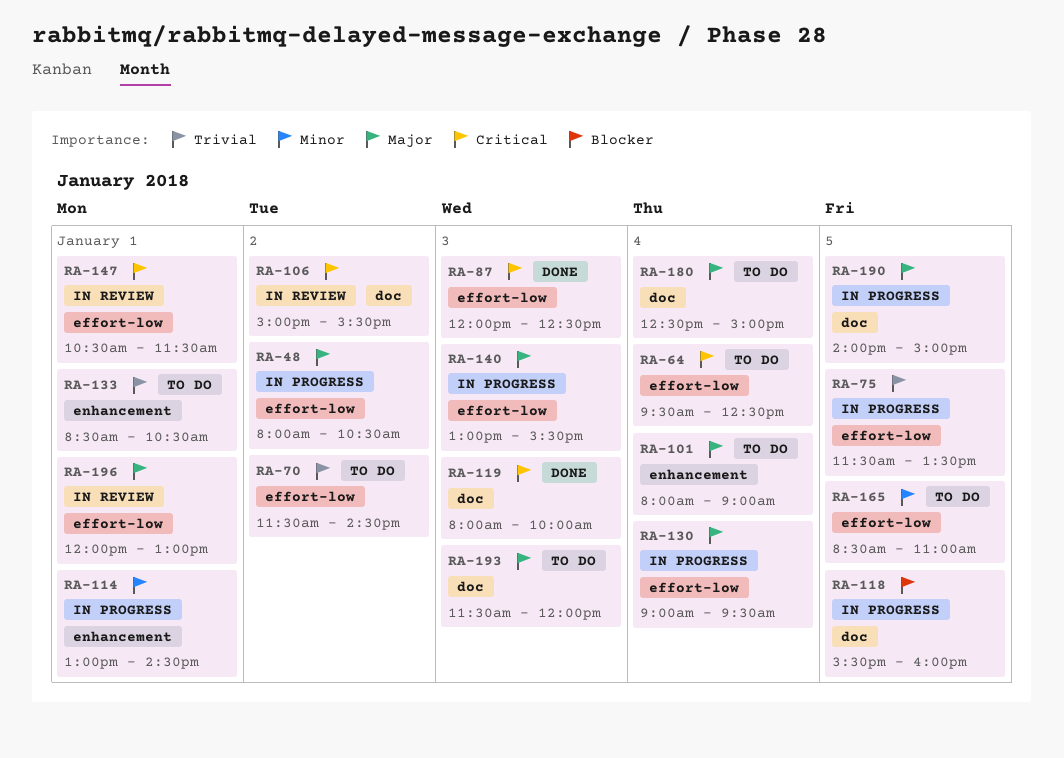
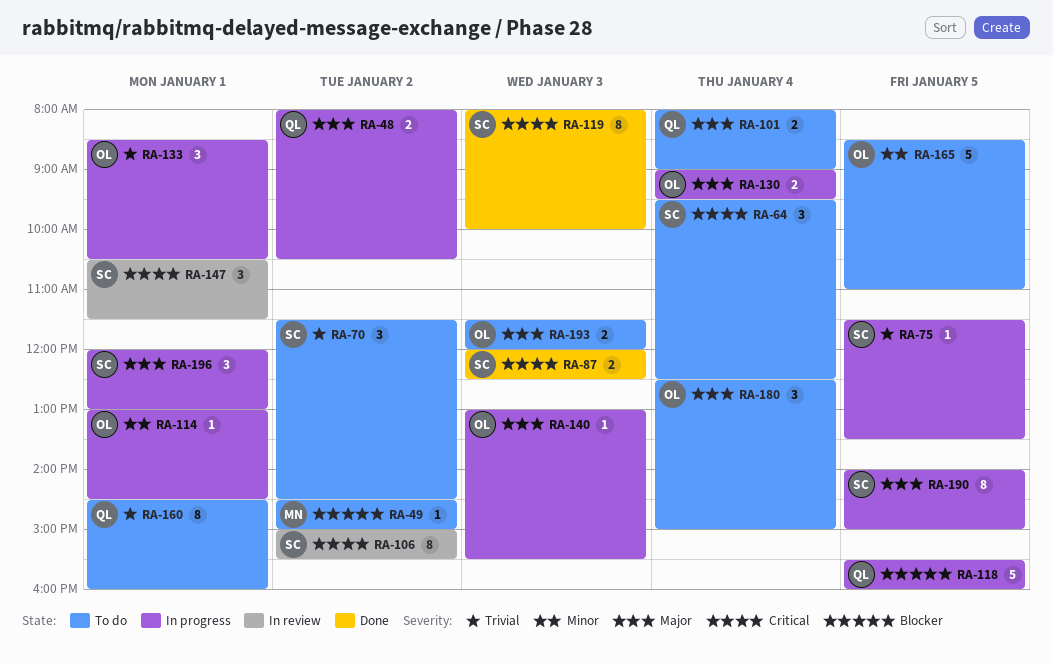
RA-49: none -> present
RA-133, status: To do -> In progress
RA-160: none -> present
RA-196, status: In review -> In progress

